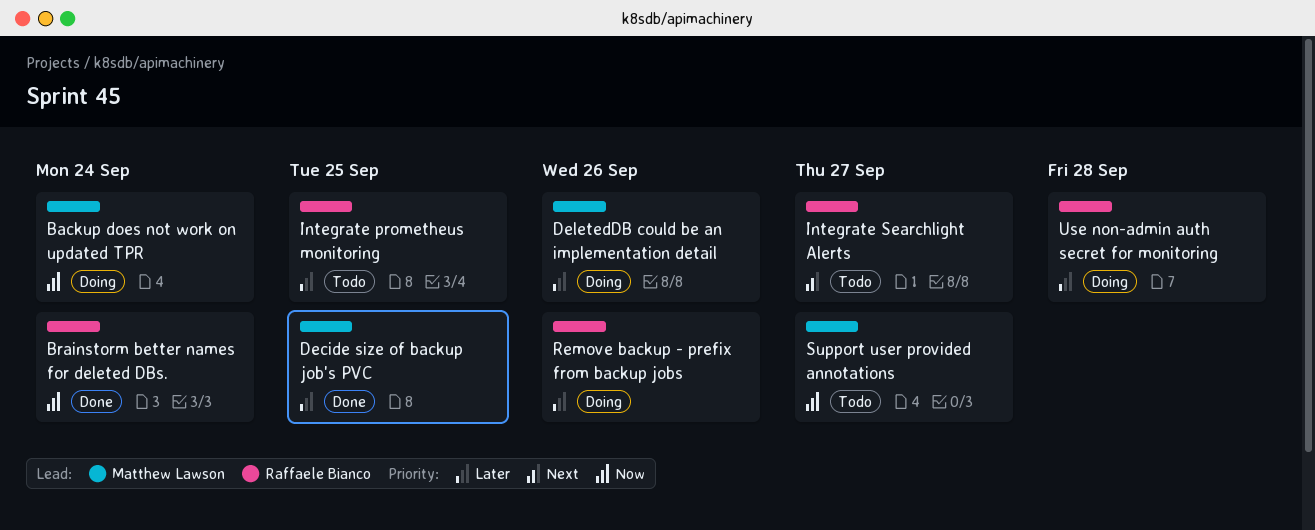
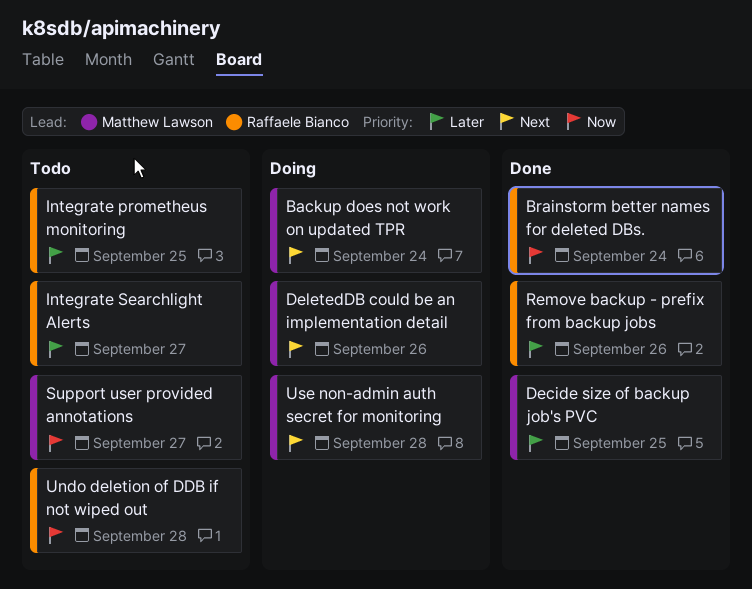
Backup does not work on updated TPR, priority: Now -> Next
DeletedDB could be an implementation detail, priority: Later -> Next
Integrate Searchlight Alerts, priority: Next -> Later
Remove backup - prefix from backup jobs, status: Doing -> Done
Undo deletion of DDB if not wiped out: none -> present
Use non-admin auth secret for monitoring, owner: Raffaele Bianco -> Matthew Lawson
Use non-admin auth secret for monitoring, priority: Later -> Next

